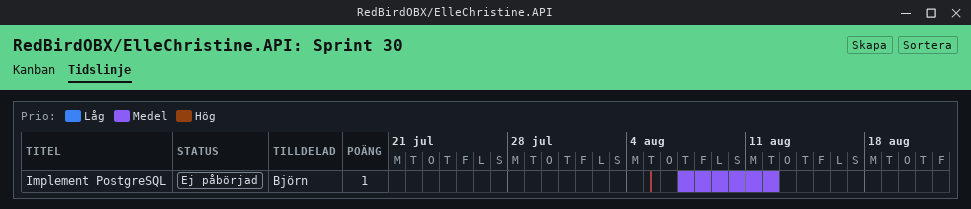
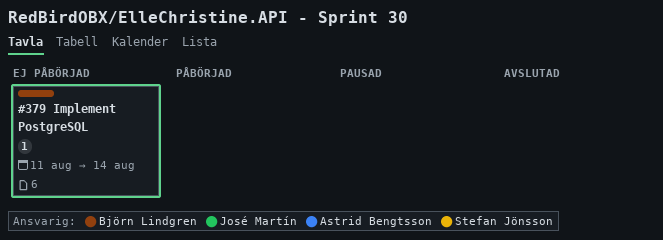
Implement PostgreSQL, start: Aug 7 -> Aug 11
Implement PostgreSQL, due: Aug 12 -> Aug 14

